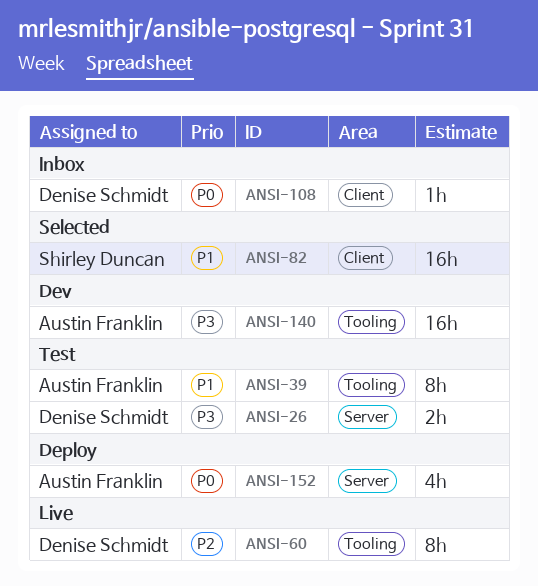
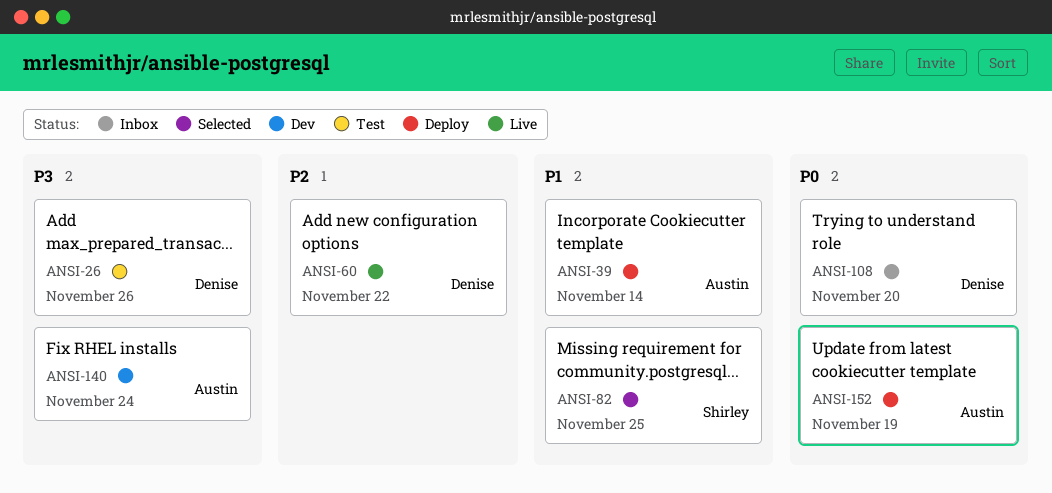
ANSI-39, status: Test -> Deploy

